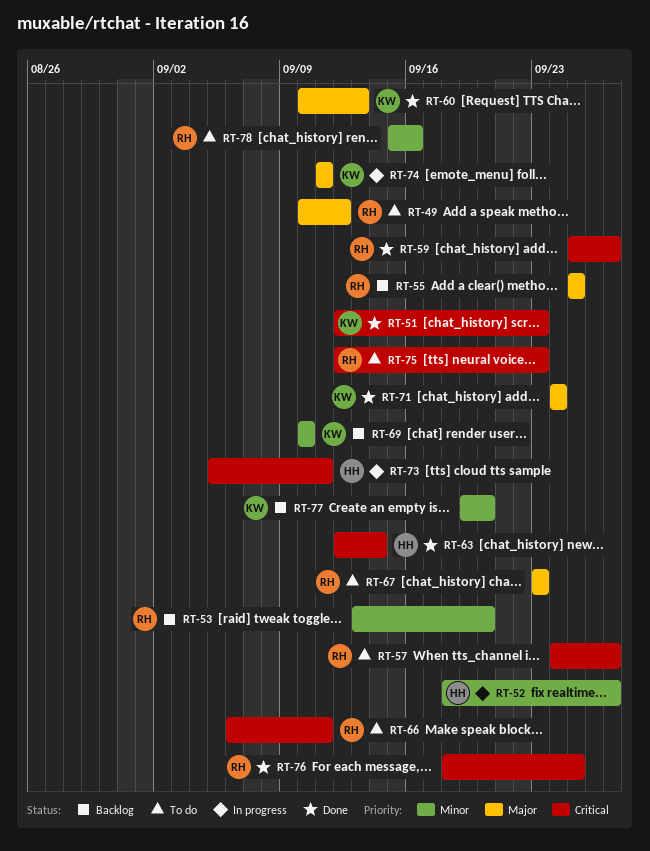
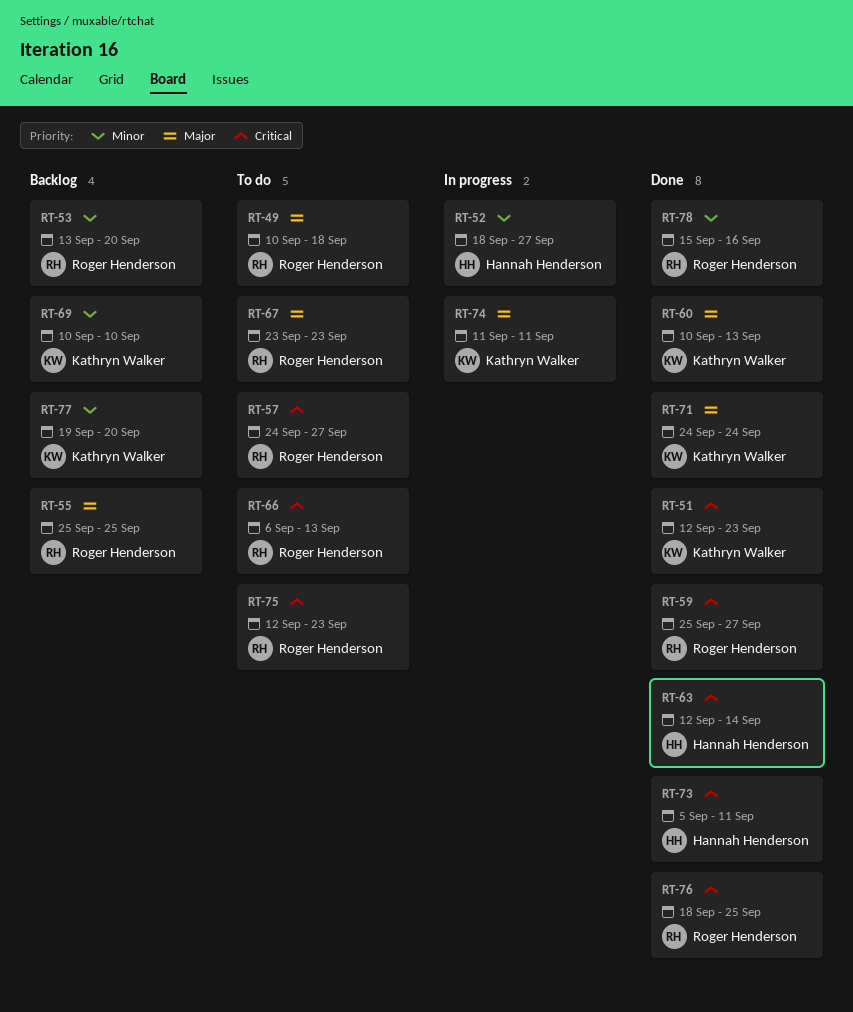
RT-49, due: Sep 12 -> Sep 18
RT-66, due: Sep 11 -> Sep 13
RT-73, status: In progress -> Done
RT-78, status: To do -> Done

